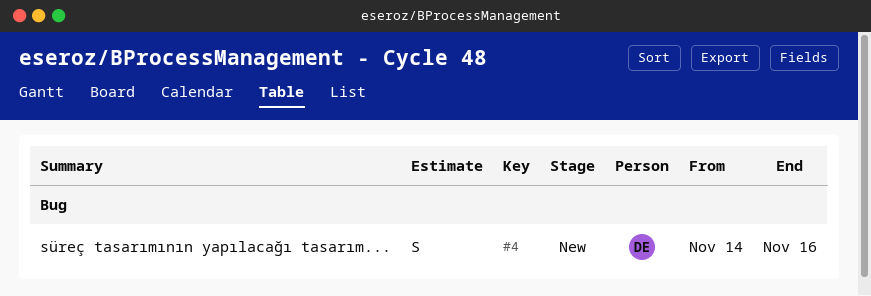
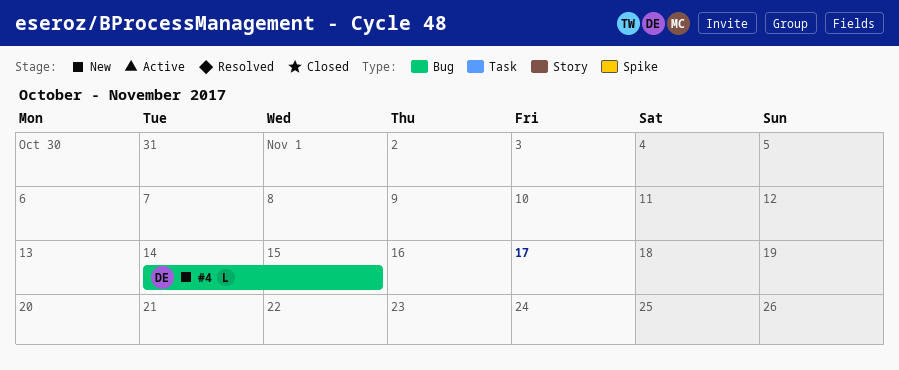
#4, estimate: S -> L
#4, due: Nov 16 -> Nov 15

